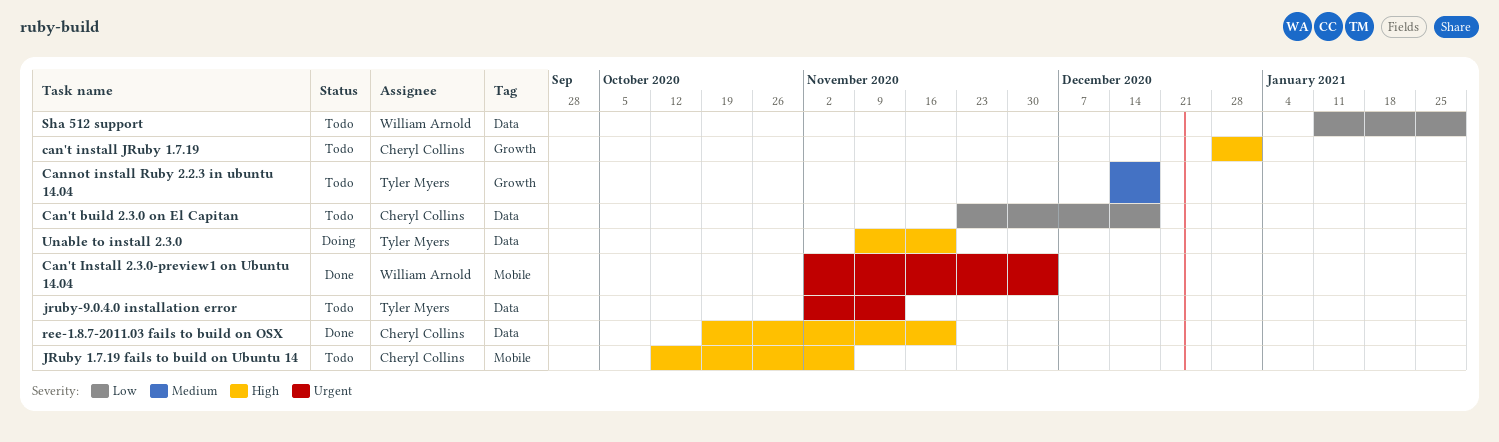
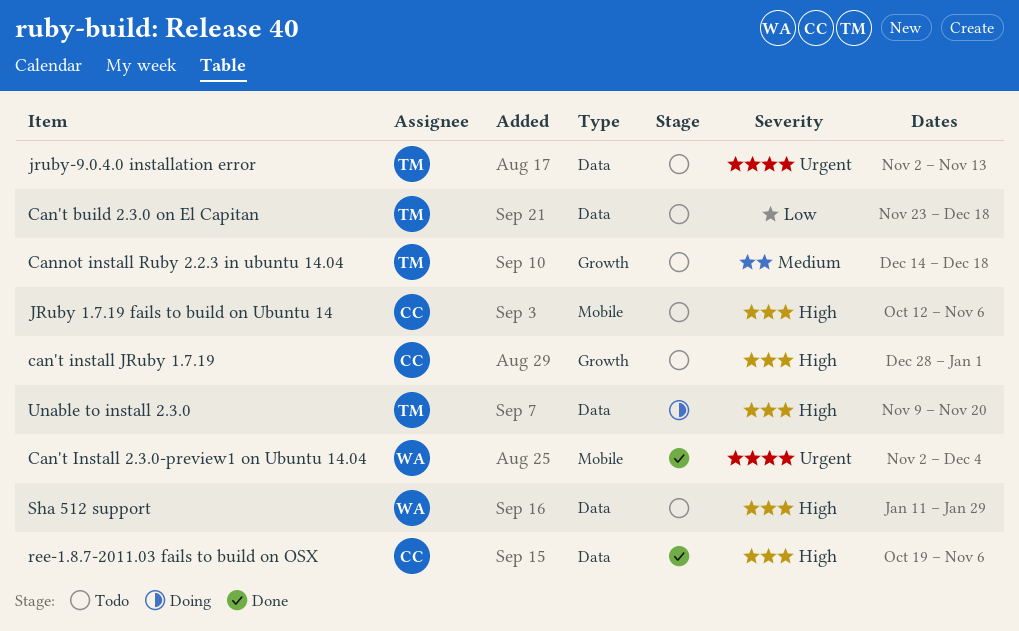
Can't build 2.3.0 on El Capitan, owner: Cheryl Collins -> Tyler Myers
ree-1.8.7-2011.03 fails to build on OSX, due: Nov 20 -> Nov 6
Sha 512 support, priority: Low -> High

